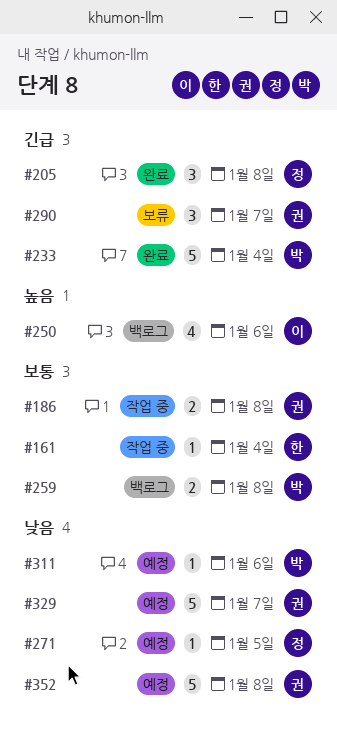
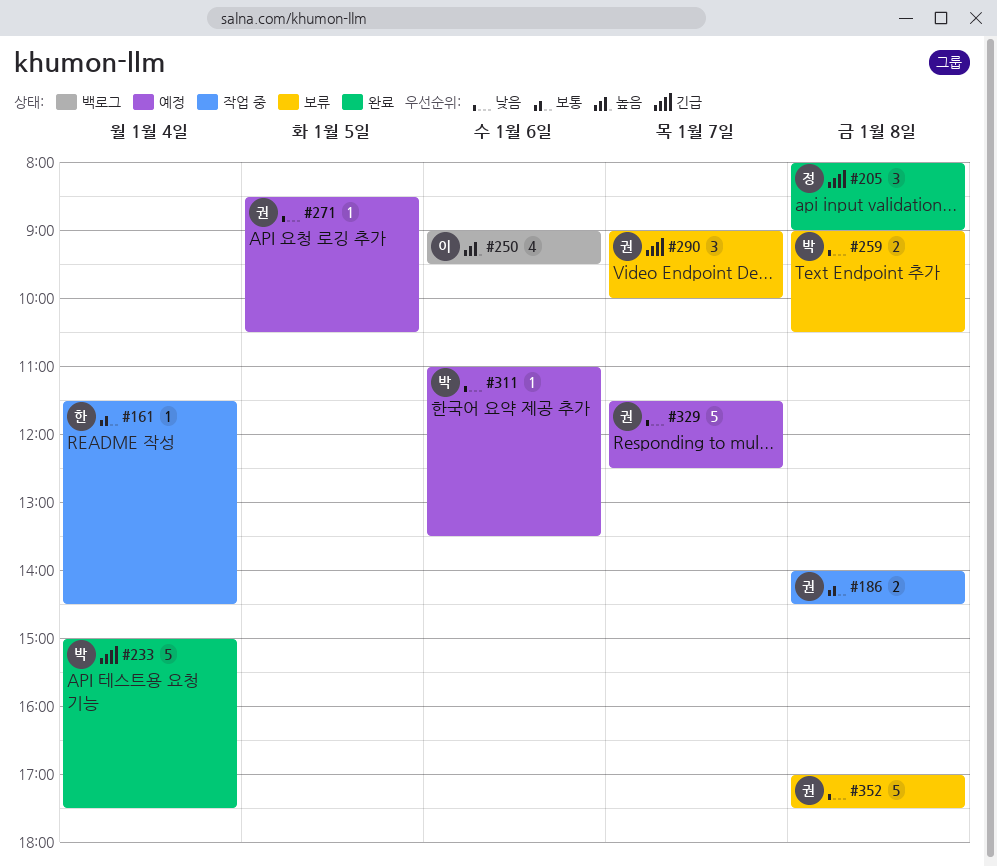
#259, status: 백로그 -> 보류
#259, priority: 보통 -> 낮음
#271, owner: 정 -> 권
#352, status: 예정 -> 보류

